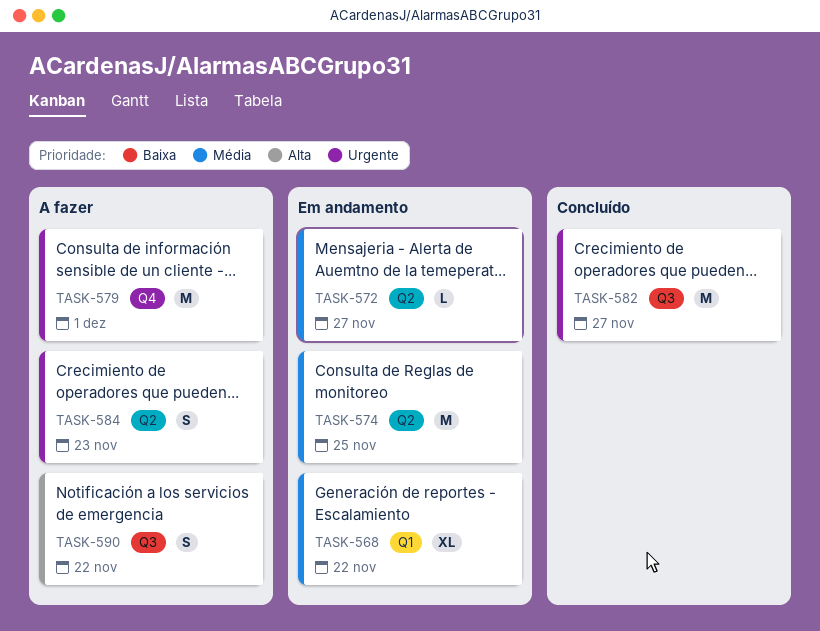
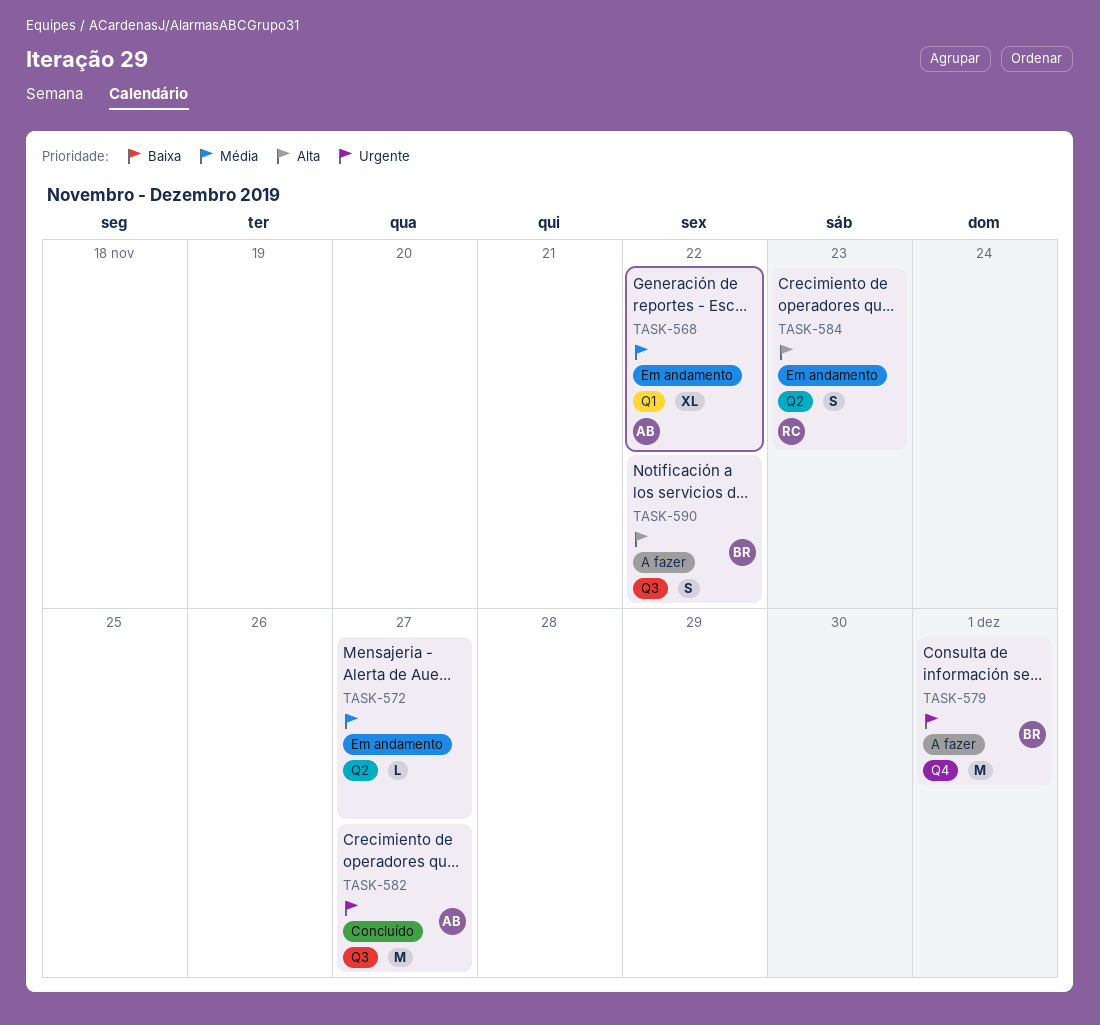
TASK-574: present -> none
TASK-584, status: A fazer -> Em andamento
TASK-584, priority: Urgente -> Alta

